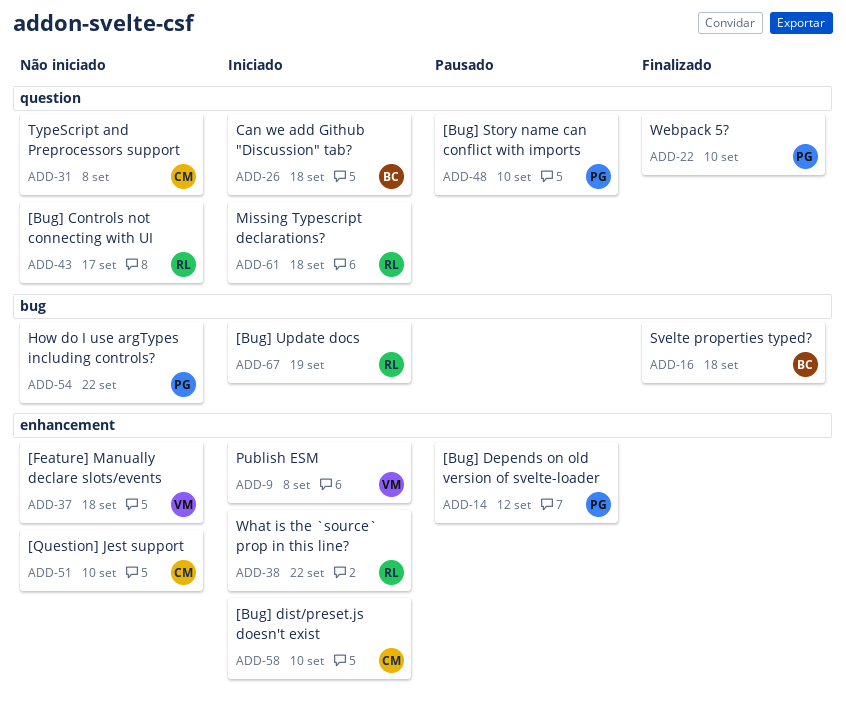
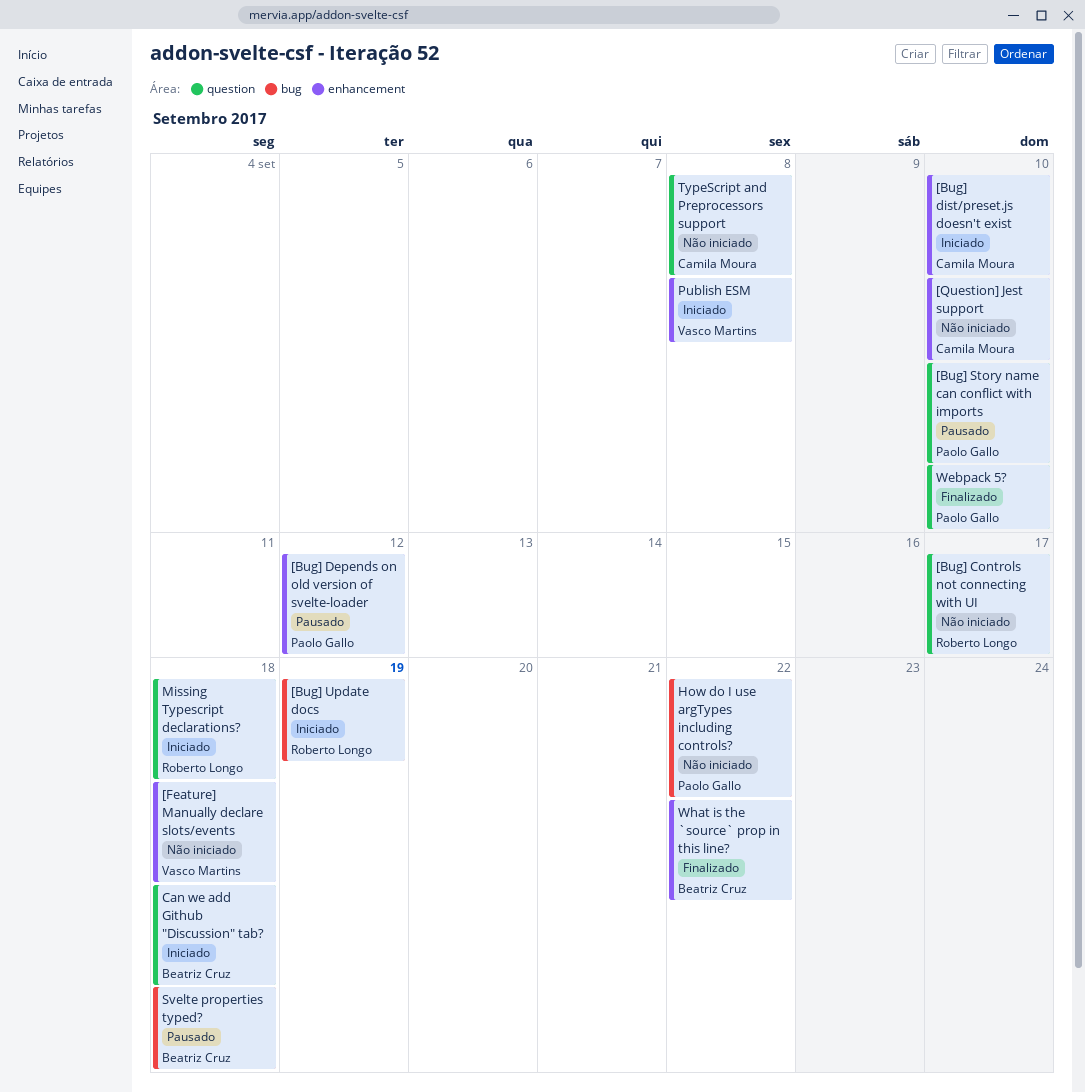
Svelte properties typed?, status: Finalizado -> Pausado
What is the `source` prop in this line?, status: Iniciado -> Finalizado
What is the `source` prop in this line?, owner: Roberto Longo -> Beatriz Cruz

